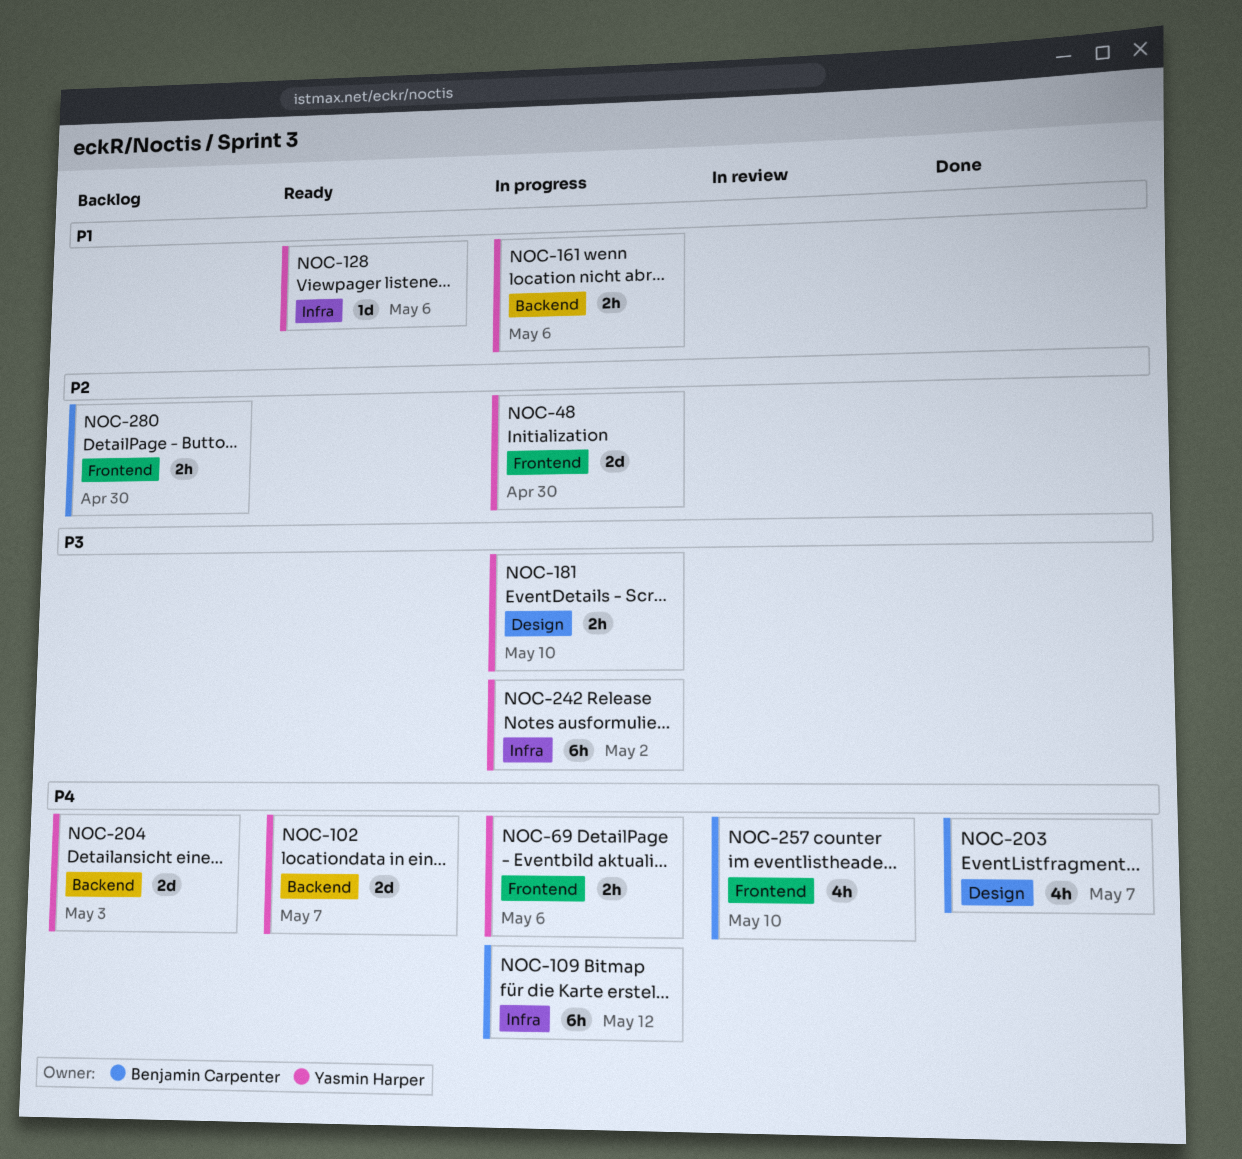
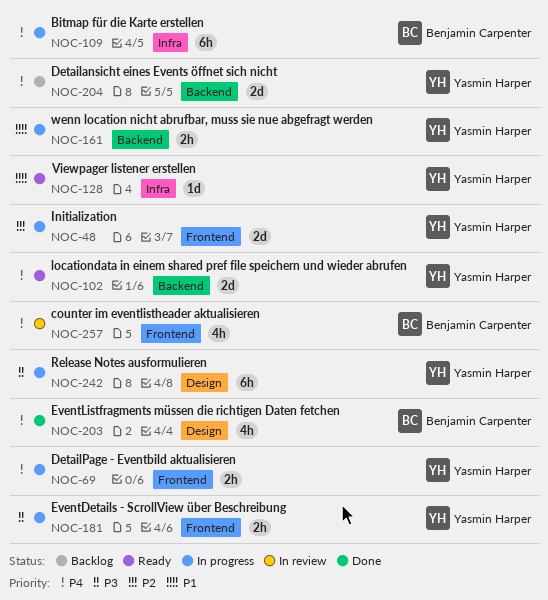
NOC-181, label: Design -> Frontend
NOC-242, label: Infra -> Design
NOC-280: present -> none

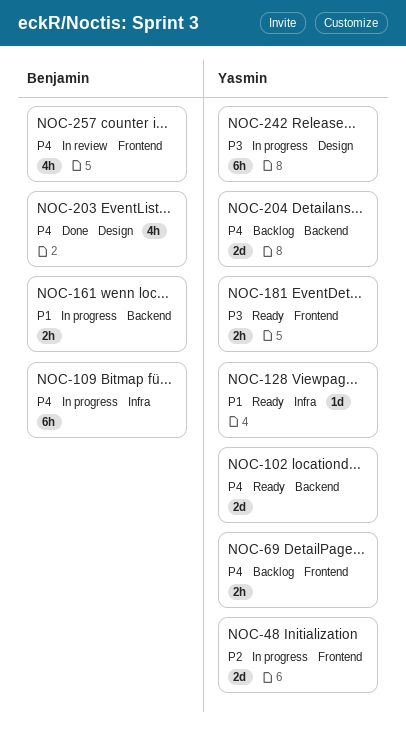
NOC-69, status: In progress -> Backlog
NOC-161, owner: Yasmin Harper -> Benjamin Carpenter
NOC-181, status: In progress -> Ready

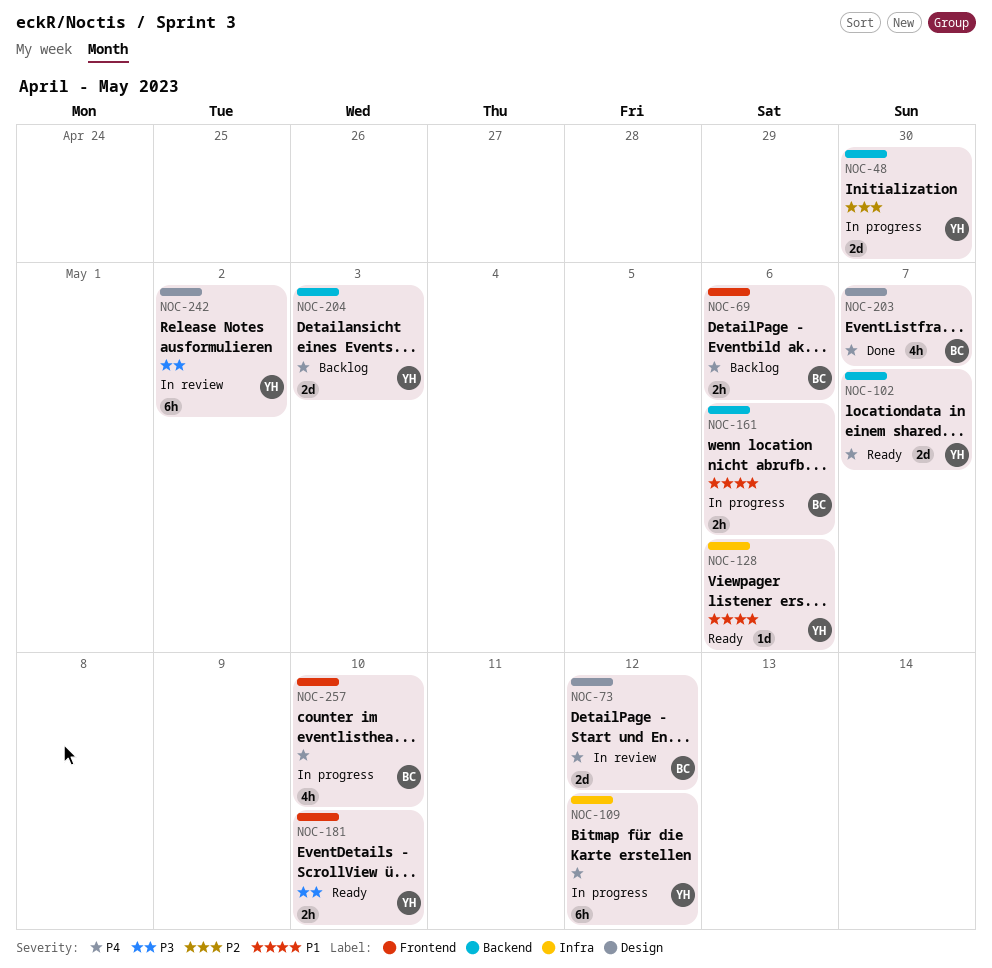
NOC-48, label: Frontend -> Backend
NOC-69, owner: Yasmin -> Benjamin
NOC-73: none -> present
NOC-109, owner: Benjamin -> Yasmin
NOC-242, status: In progress -> In review
NOC-257, status: In review -> In progress

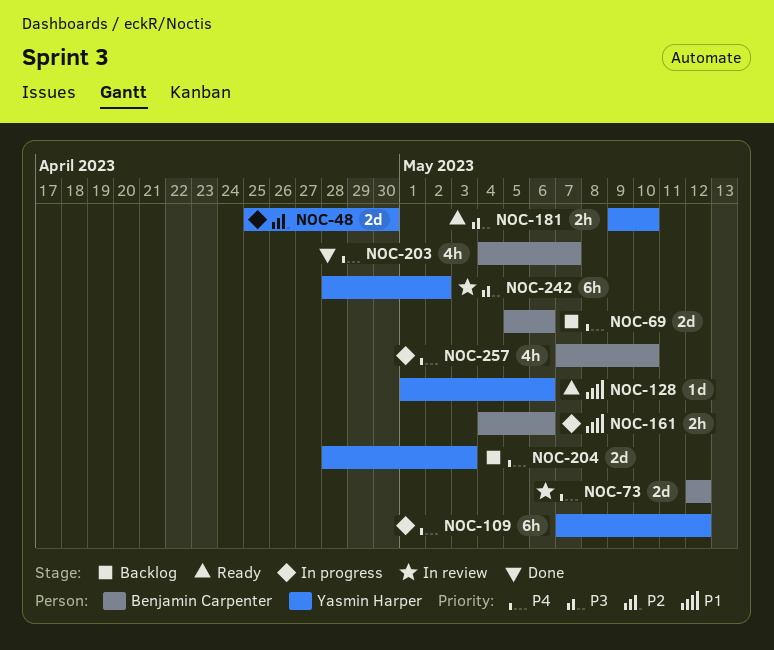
NOC-69, estimate: 2h -> 2d
NOC-102: present -> none

